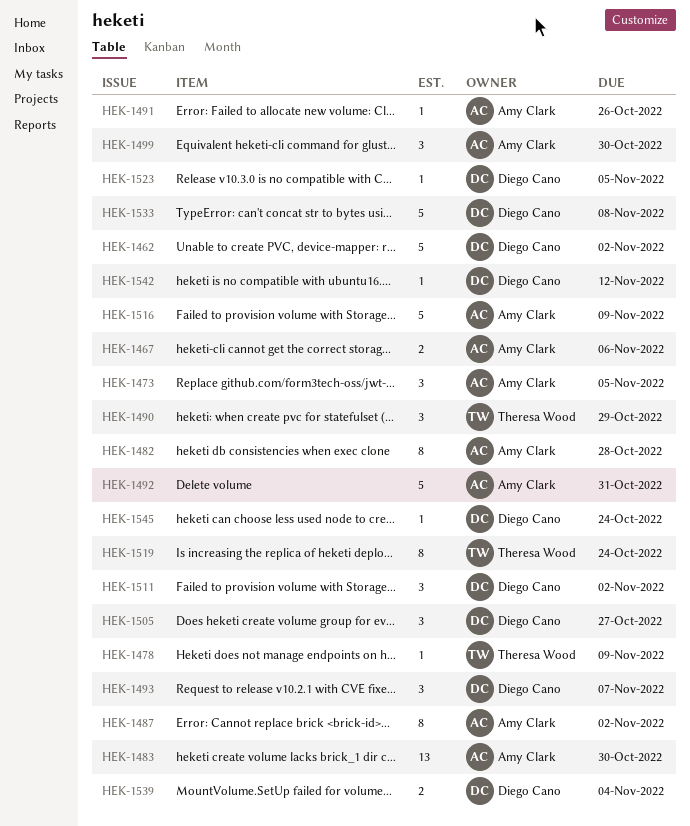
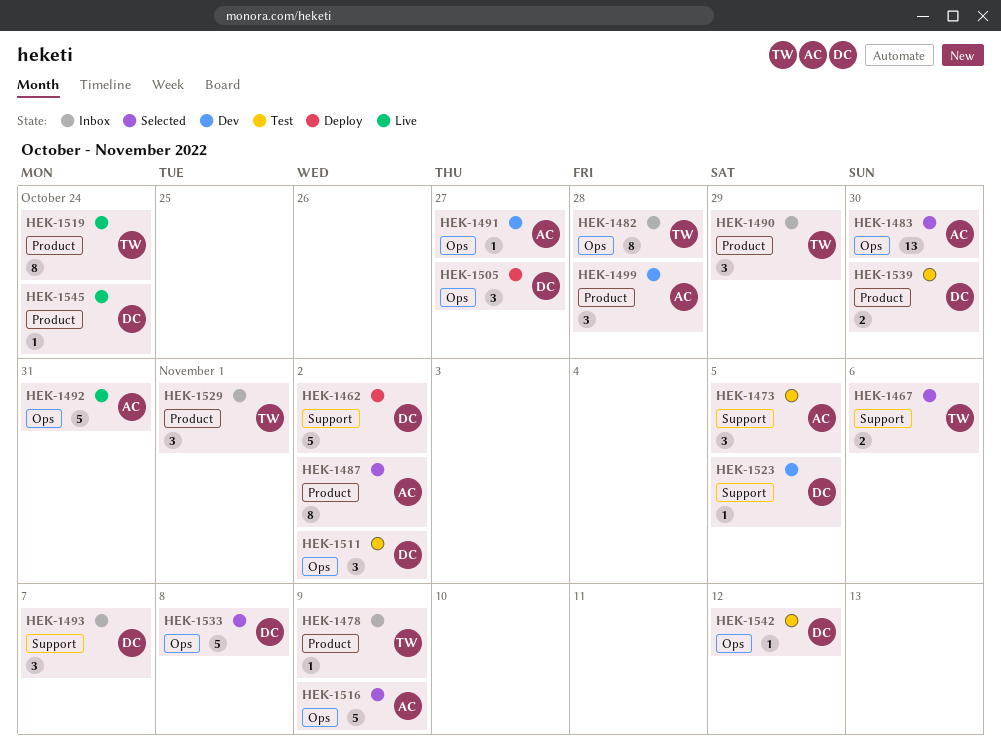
HEK-1467, owner: Amy Clark -> Theresa Wood
HEK-1482, owner: Amy Clark -> Theresa Wood
HEK-1491, due: Oct 26 -> Oct 27
HEK-1499, due: Oct 30 -> Oct 28
HEK-1529: none -> present
HEK-1539, due: Nov 4 -> Oct 30

